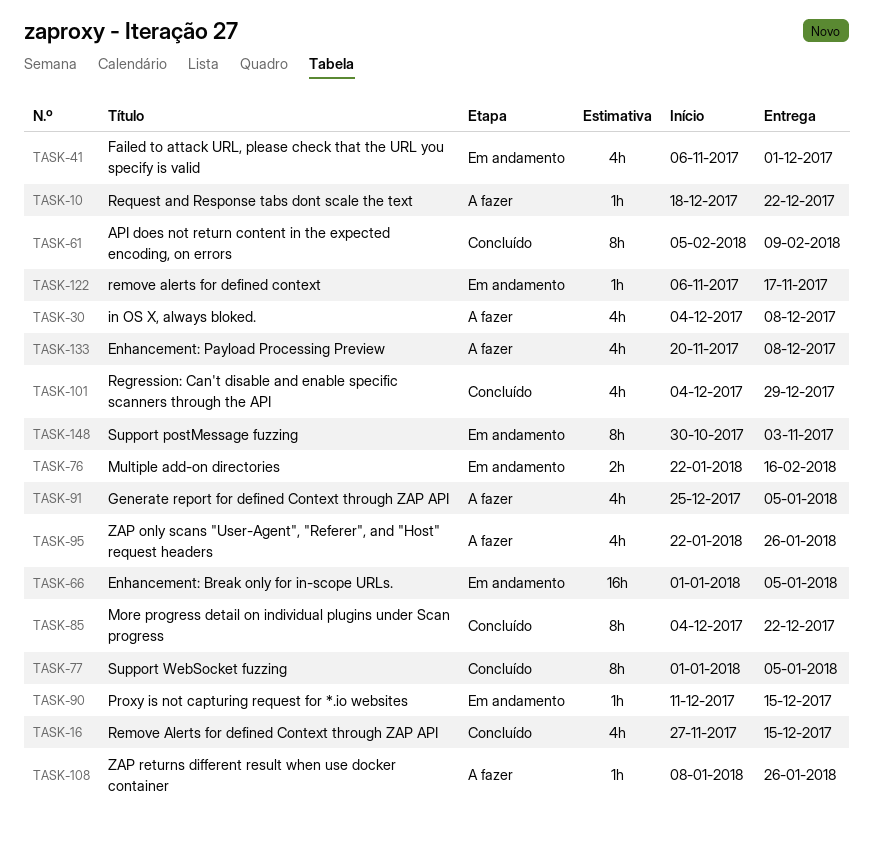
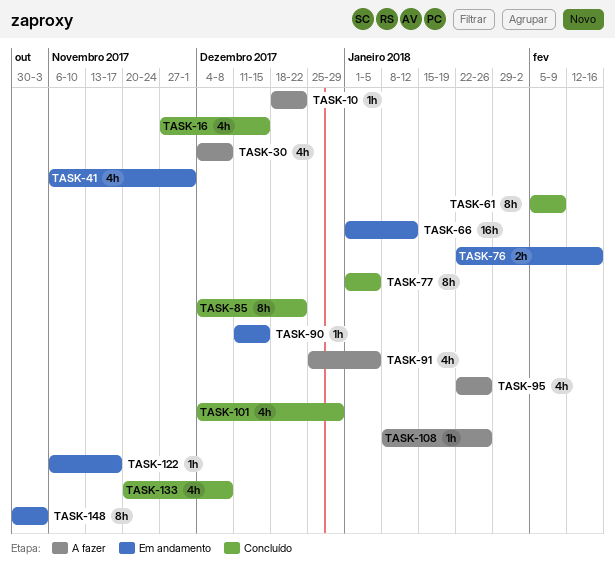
TASK-66, due: Jan 5 -> Jan 12
TASK-133, status: A fazer -> Concluído

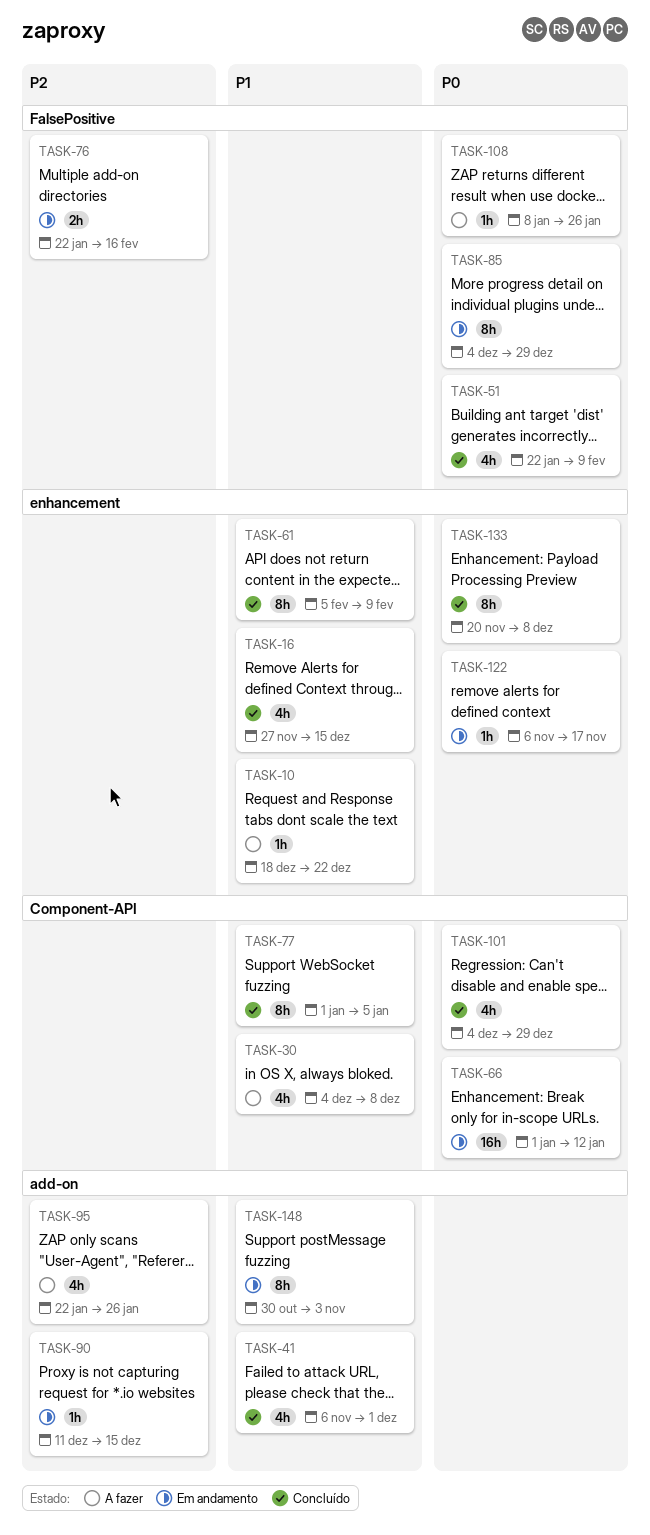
TASK-41, status: Em andamento -> Concluído
TASK-51: none -> present
TASK-85, status: Concluído -> Em andamento
TASK-85, due: Dec 22 -> Dec 29
TASK-91: present -> none
TASK-133, estimate: 4h -> 8h

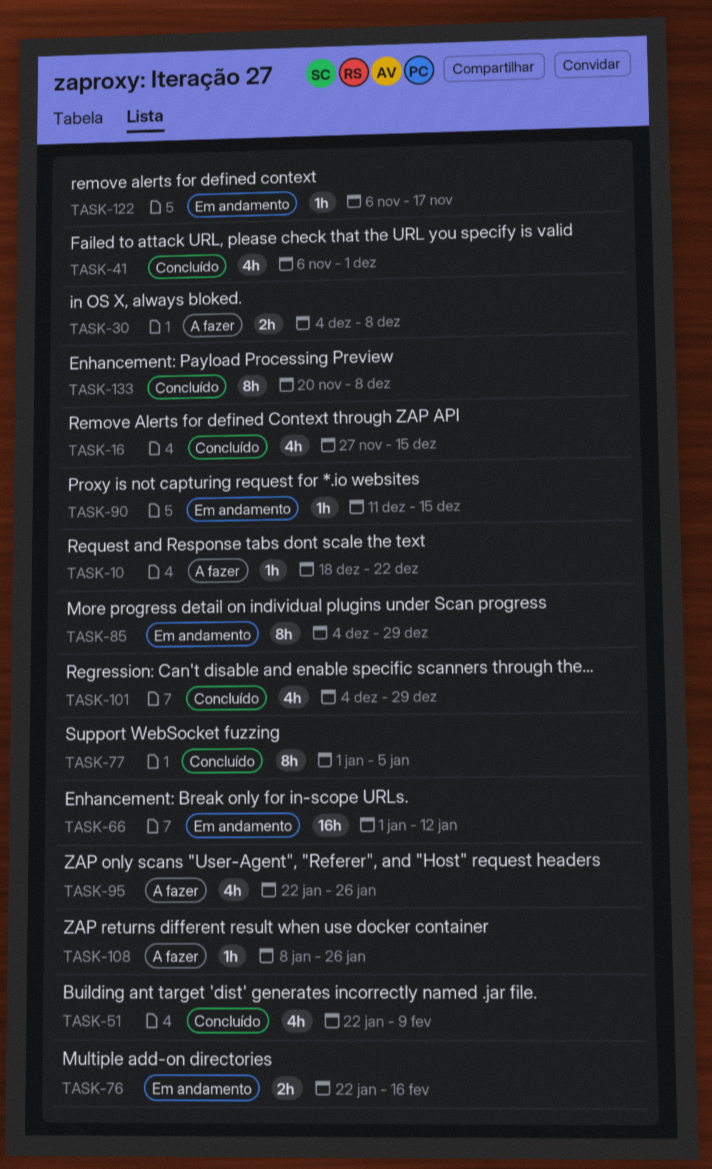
TASK-30, estimate: 4h -> 2h
TASK-61: present -> none
TASK-148: present -> none

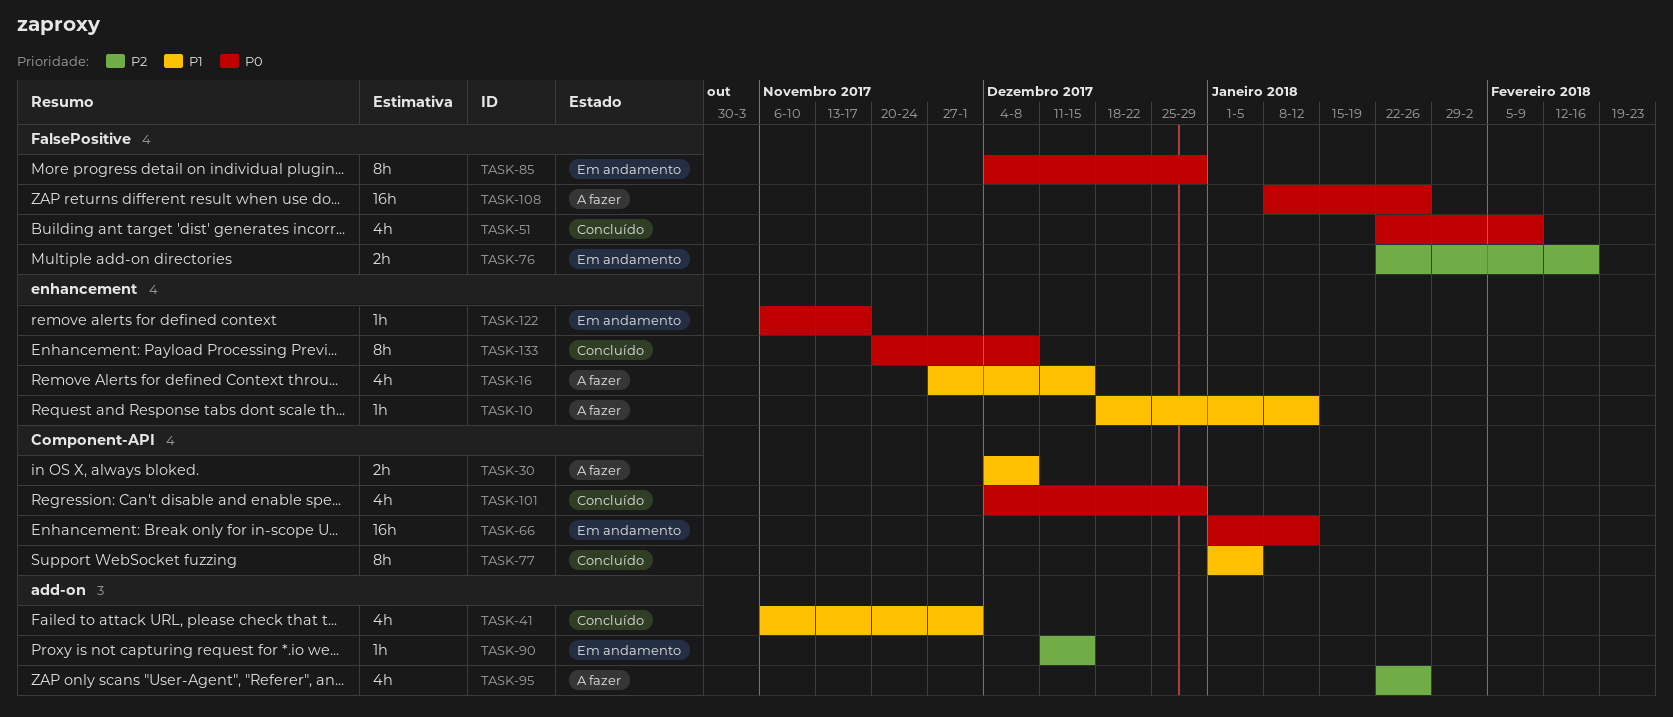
TASK-10, due: Dec 22 -> Jan 12
TASK-16, status: Concluído -> A fazer
TASK-108, estimate: 1h -> 16h

